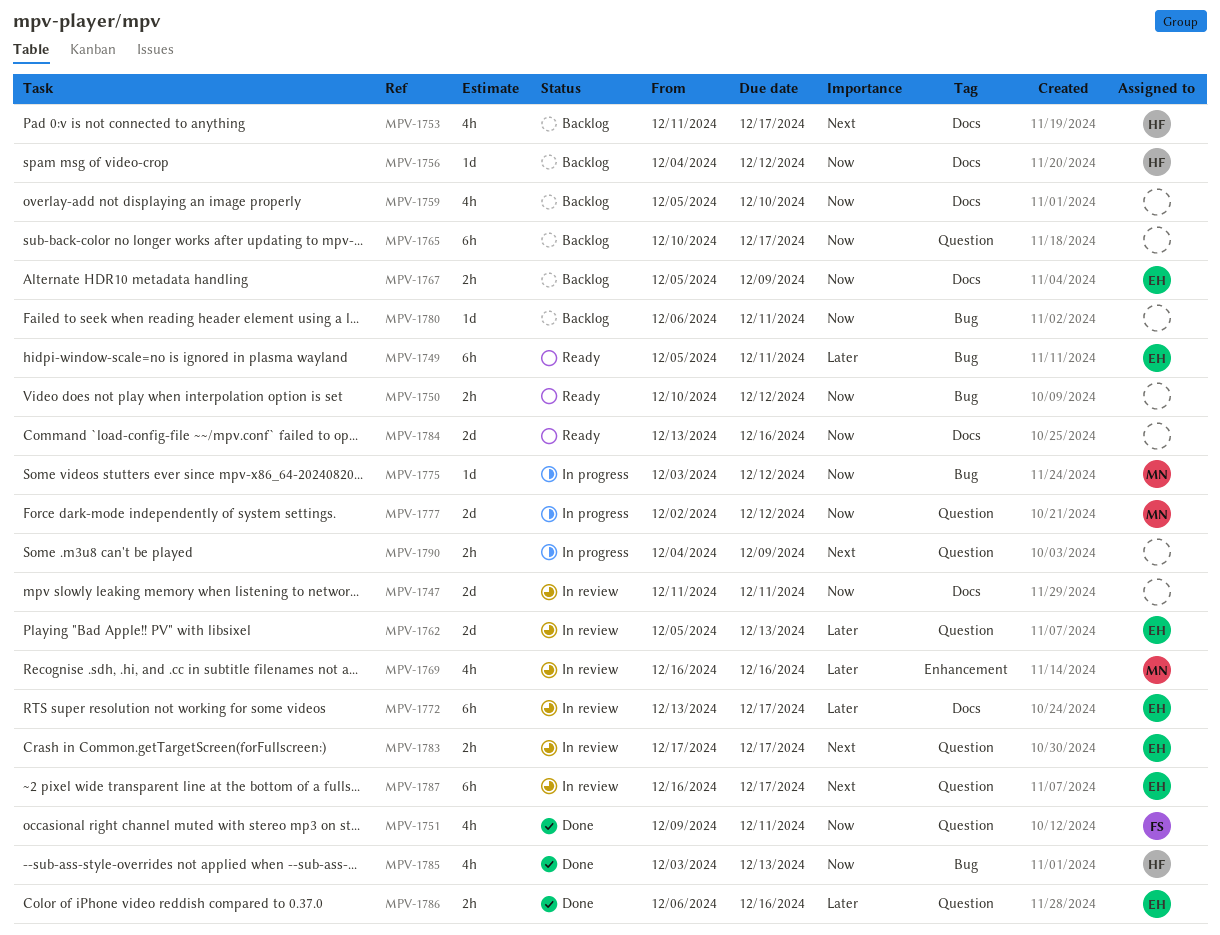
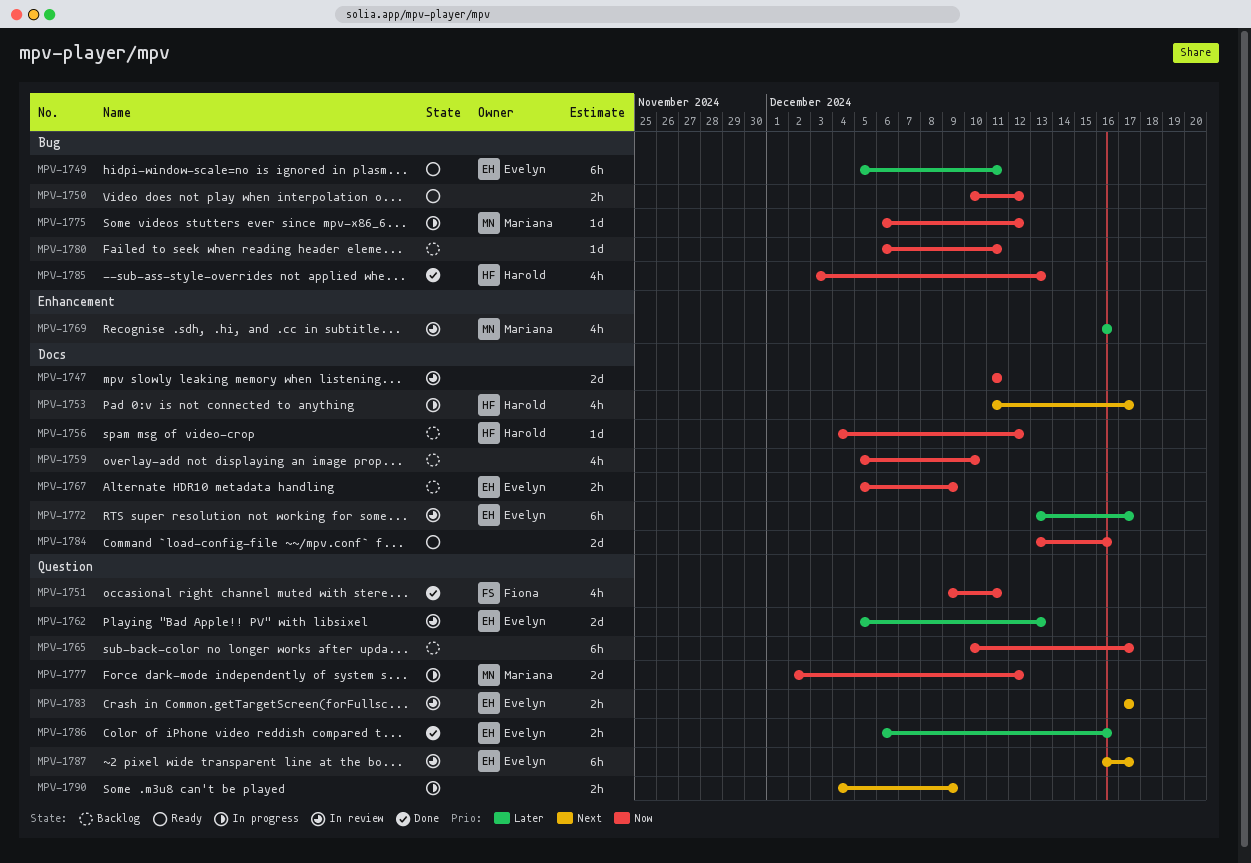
MPV-1753, status: Backlog -> In progress
MPV-1775, start: Dec 3 -> Dec 6

